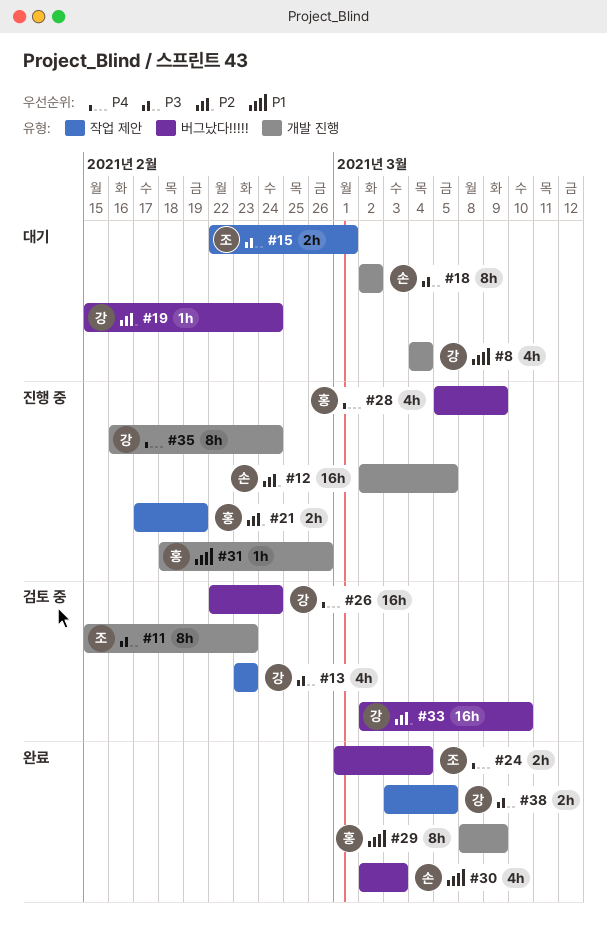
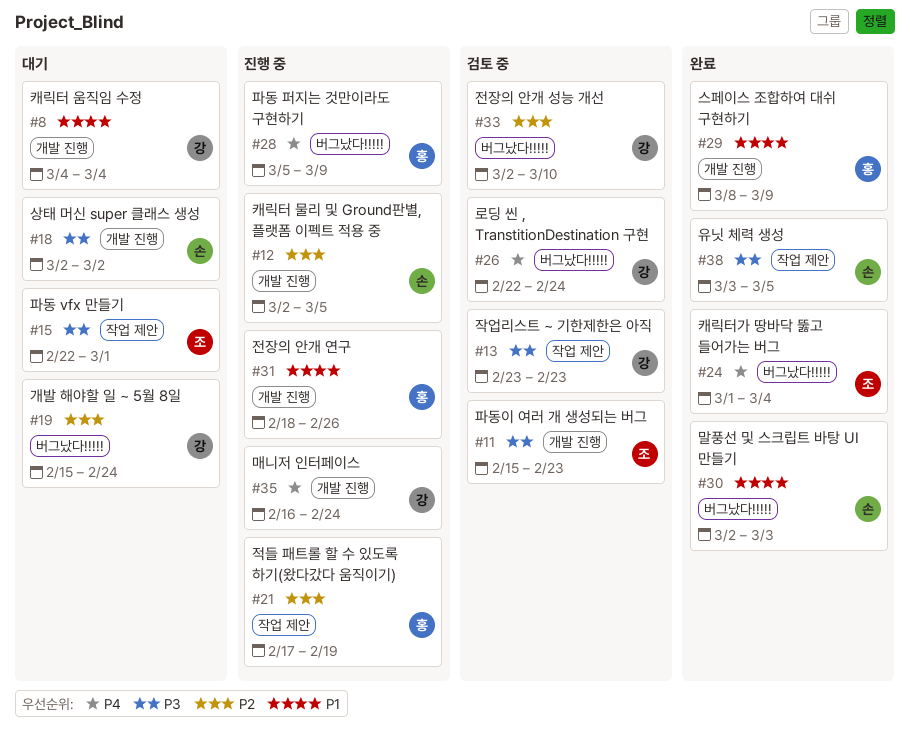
#38, owner: 강 -> 손

